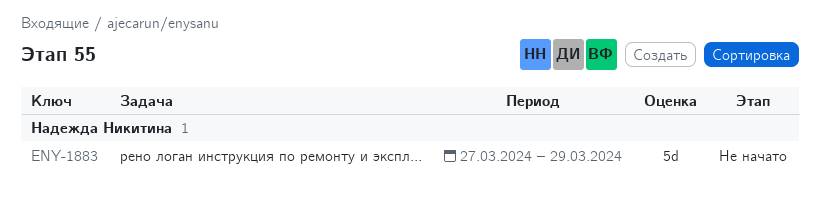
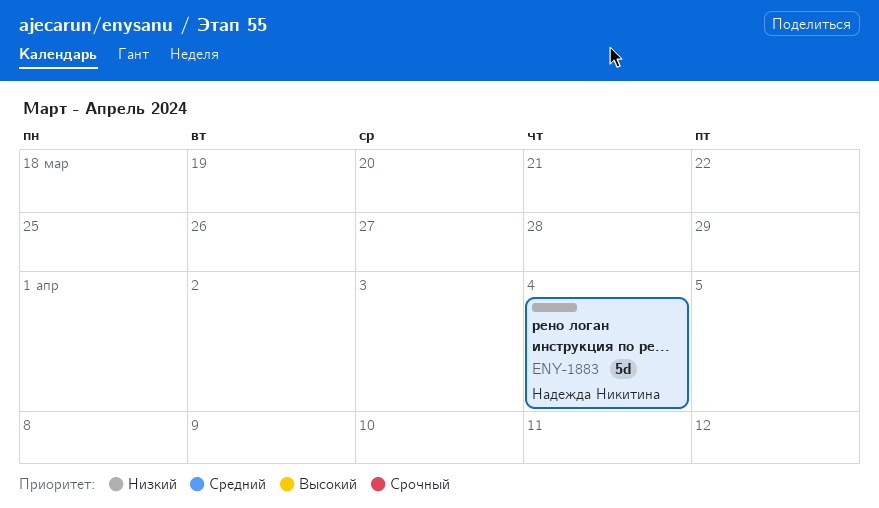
ENY-1883, due: Mar 29 -> Apr 4

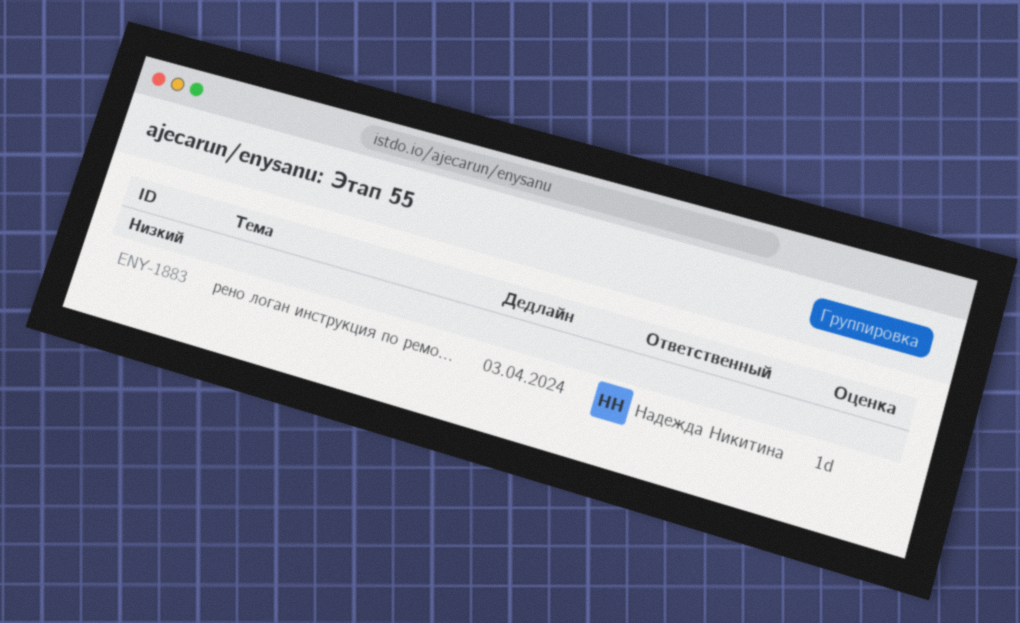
ENY-1883, estimate: 5d -> 1d
ENY-1883, due: Apr 4 -> Apr 3

